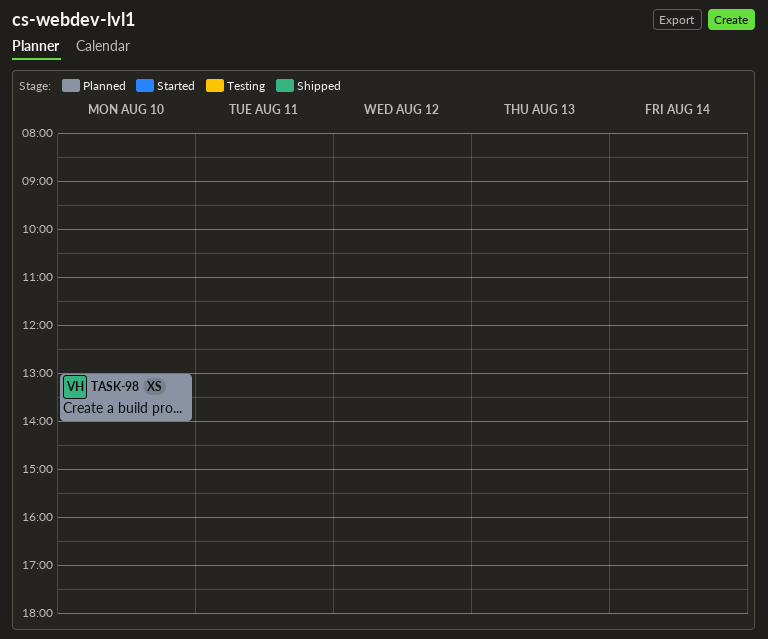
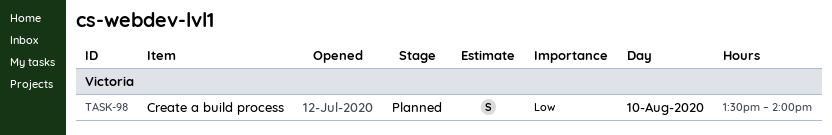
TASK-98, estimate: XS -> S
TASK-98, begins: 13:00 -> 13:30

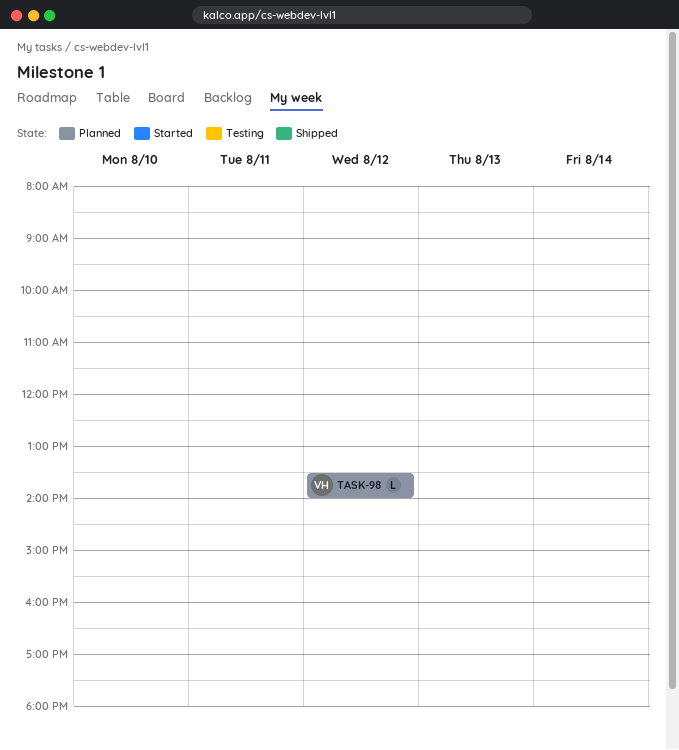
TASK-98, estimate: S -> L
TASK-98, day: Aug 10 -> Aug 12

